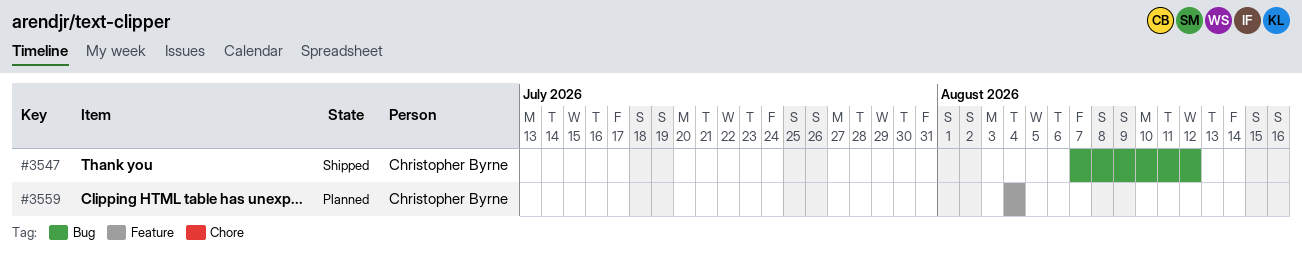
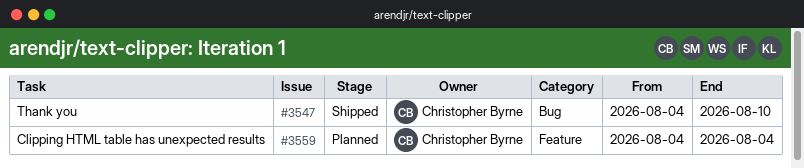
#3547, start: Aug 7 -> Aug 4
#3547, due: Aug 12 -> Aug 10

